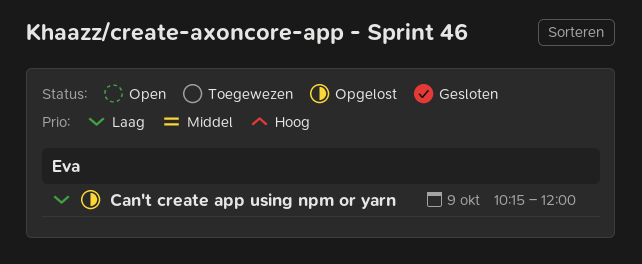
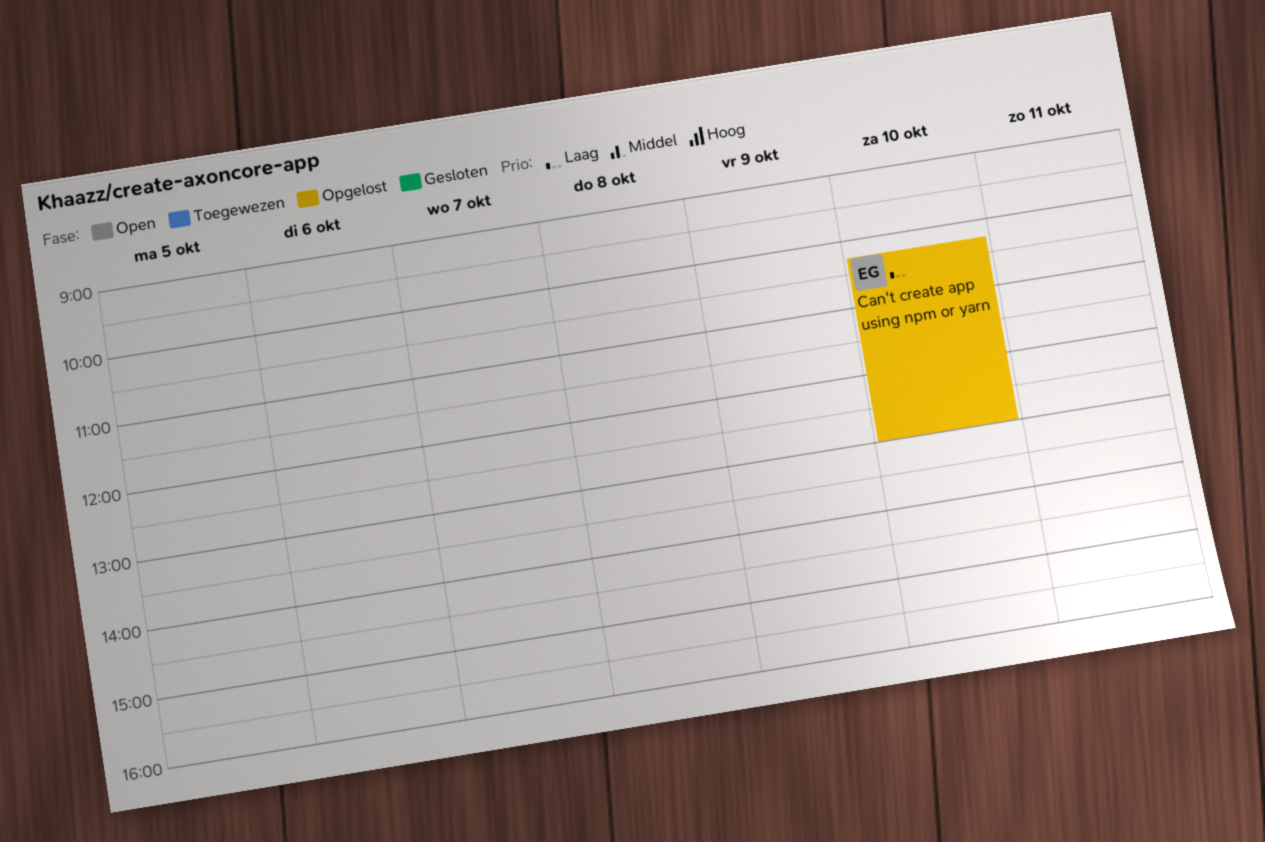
Can't create app using npm or yarn, day: Oct 9 -> Oct 10
Can't create app using npm or yarn, ends: 12:00 -> 13:00

